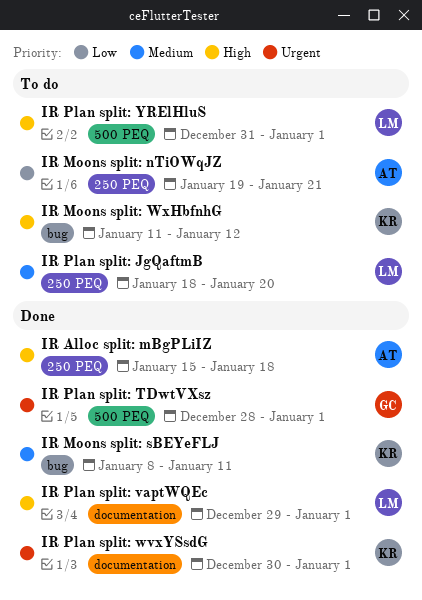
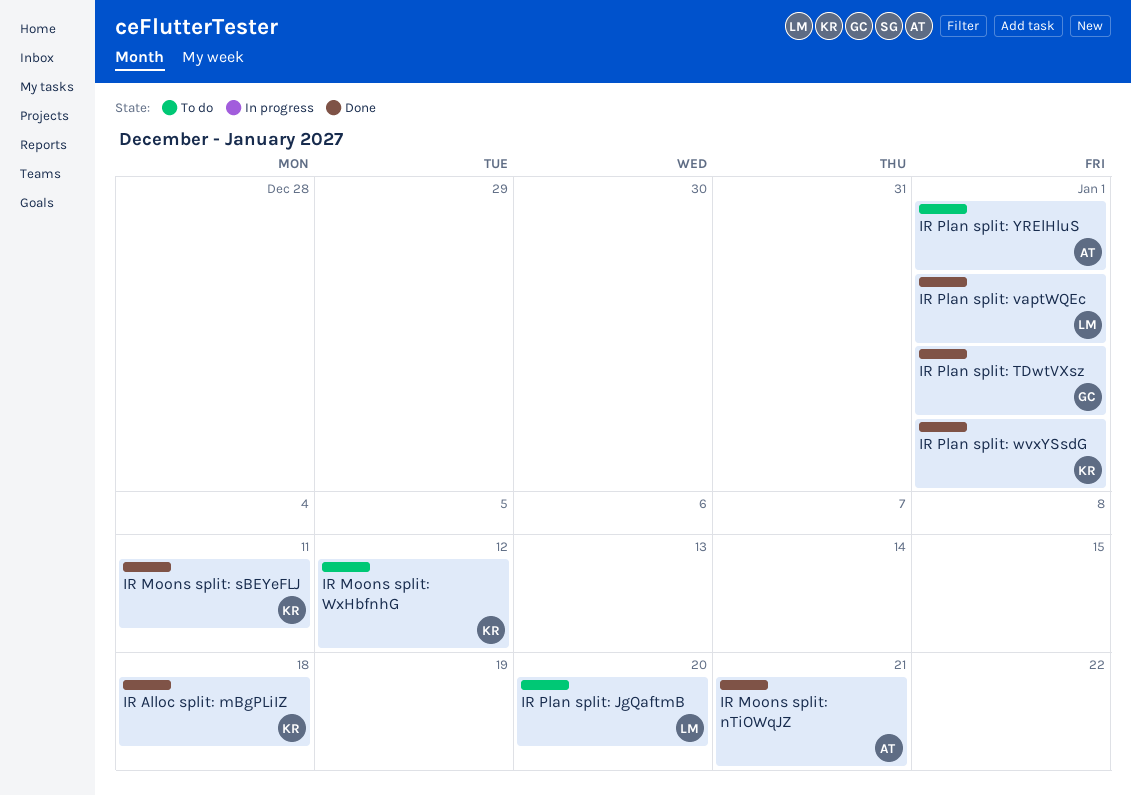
IR Alloc split: mBgPLiIZ, owner: AT -> KR
IR Moons split: nTiOWqJZ, status: To do -> Done
IR Plan split: YRElHluS, owner: LM -> AT

